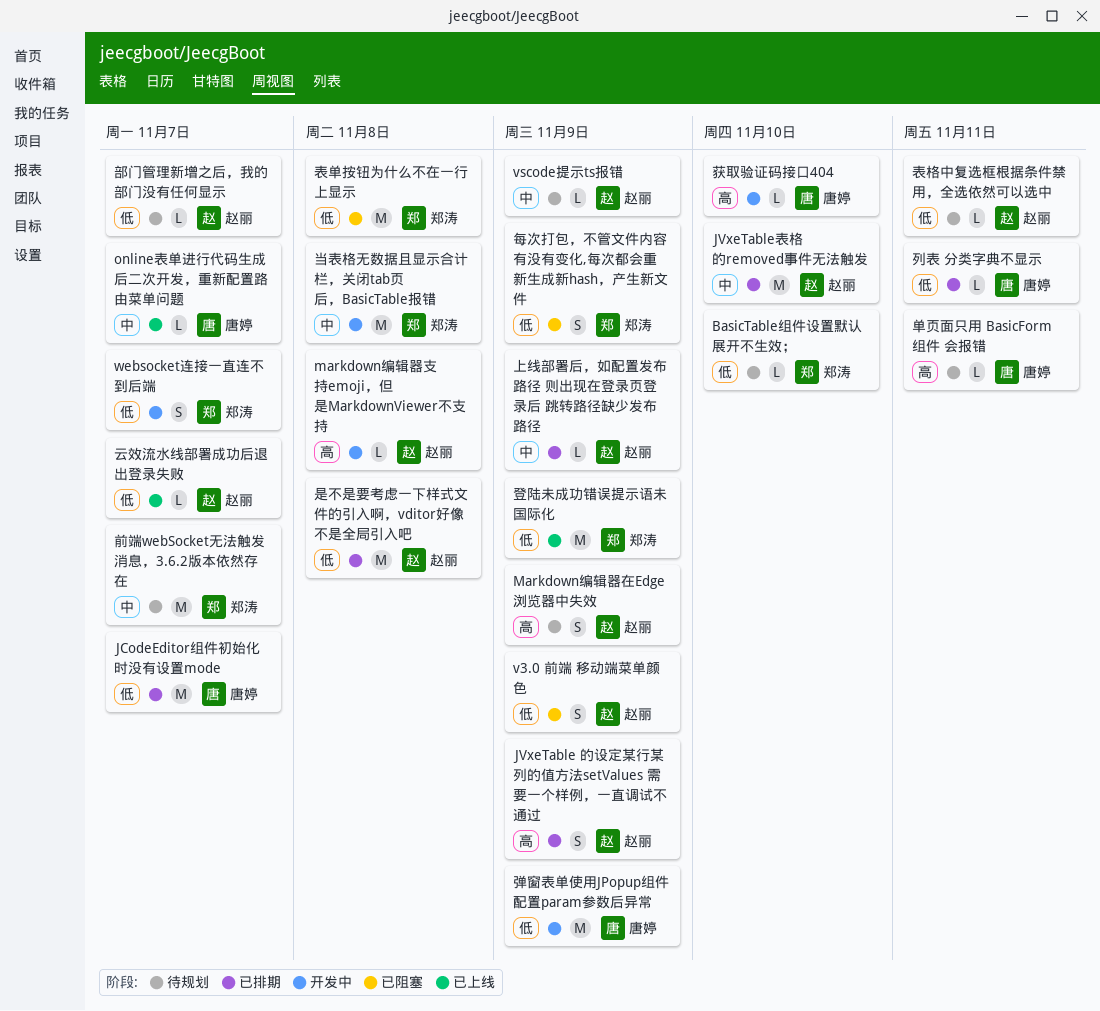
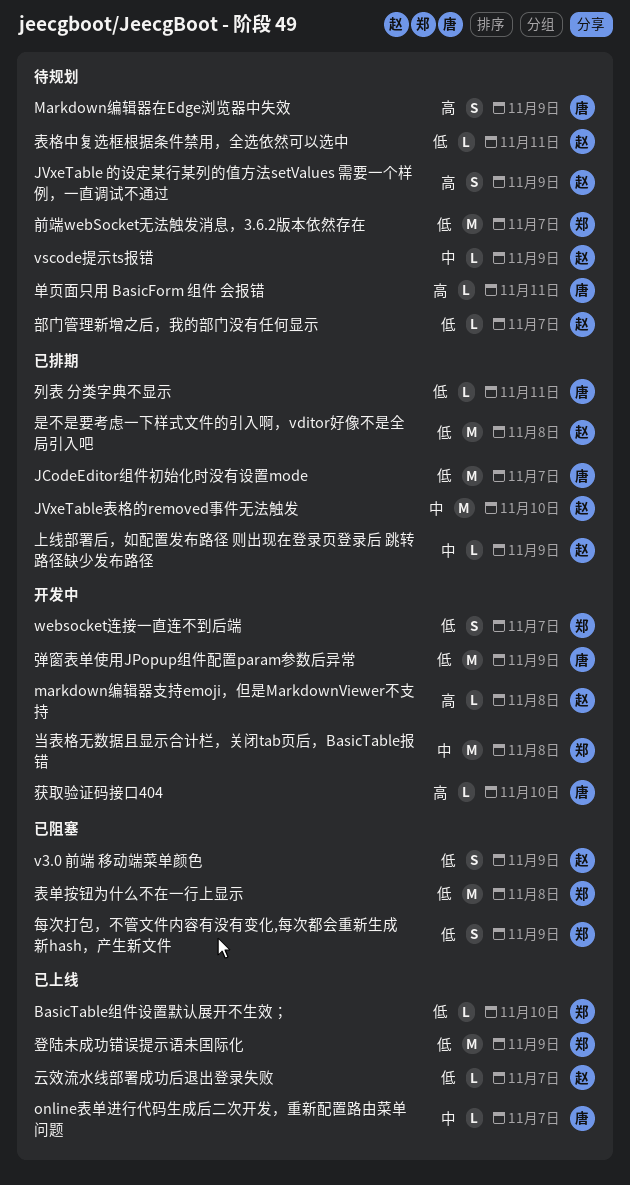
BasicTable组件设置默认展开不生效；, status: 待规划 -> 已上线
JVxeTable 的设定某行某列的值方法setValues 需要一个样例，一直调试不通过, status: 已排期 -> 待规划
Markdown编辑器在Edge浏览器中失效, owner: 赵丽 -> 唐婷
前端webSocket无法触发消息，3.6.2版本依然存在, priority: 中 -> 低

